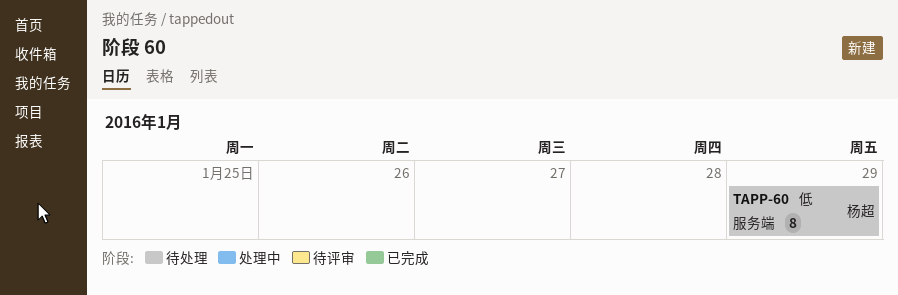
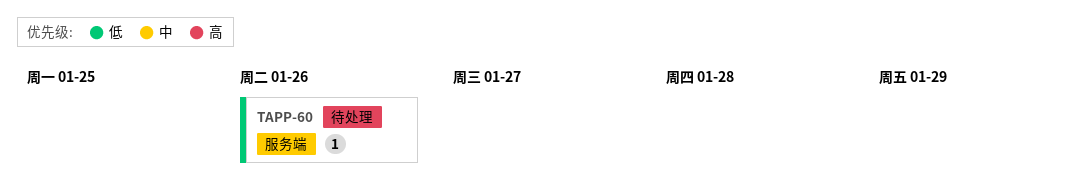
TAPP-60, estimate: 8 -> 1
TAPP-60, due: Jan 29 -> Jan 26

